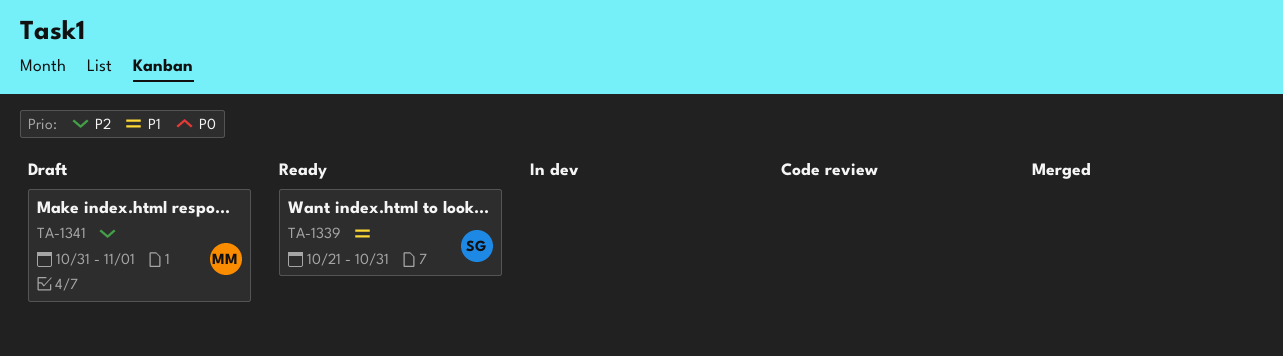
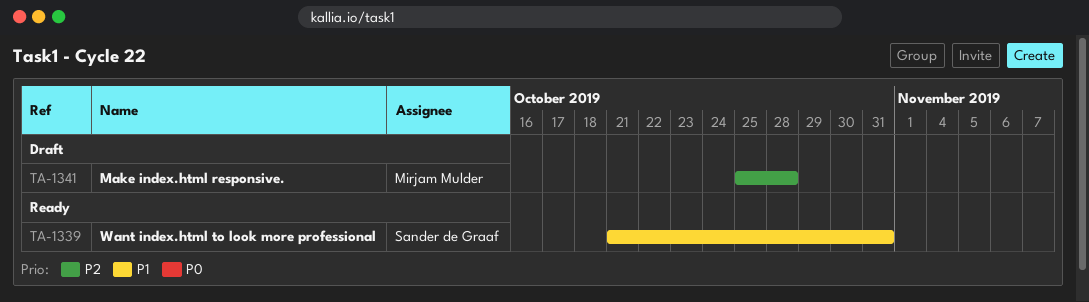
TA-1341, start: Oct 31 -> Oct 25
TA-1341, due: Nov 1 -> Oct 28

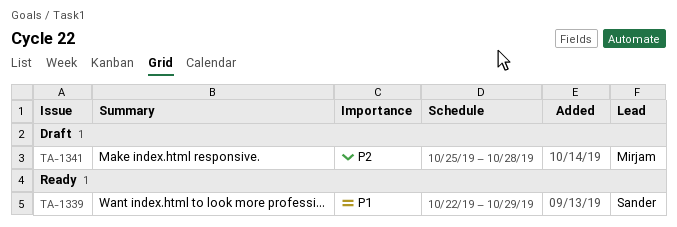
TA-1339, start: Oct 21 -> Oct 22
TA-1339, due: Oct 31 -> Oct 29

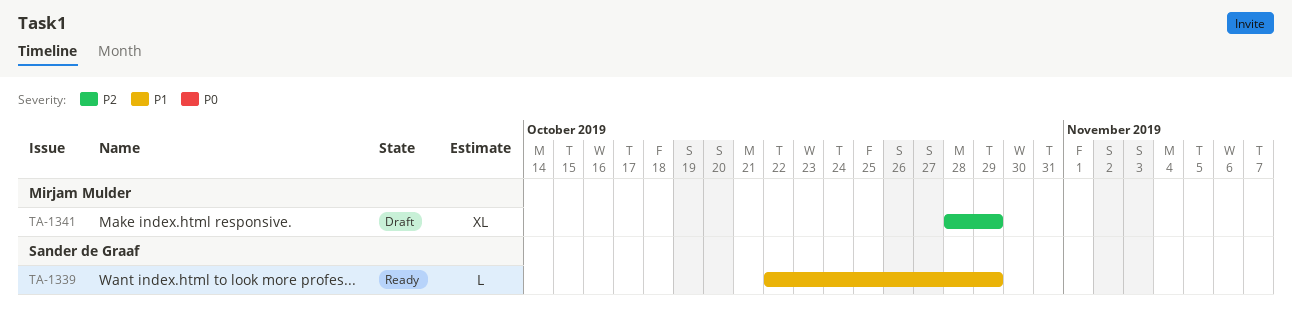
TA-1341, start: Oct 25 -> Oct 28
TA-1341, due: Oct 28 -> Oct 29

